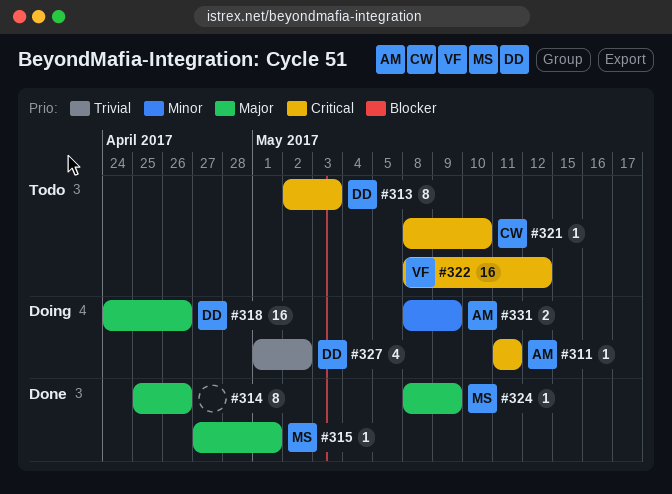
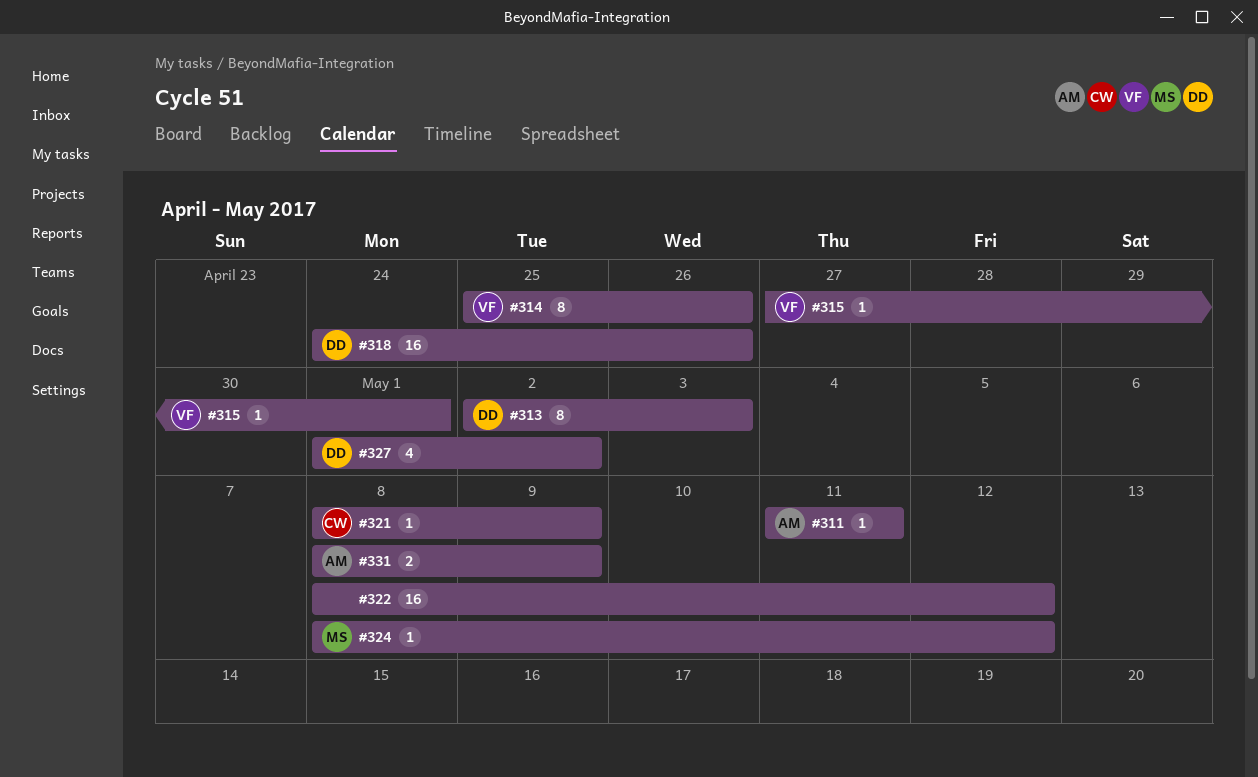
#314, owner: none -> VF
#315, owner: MS -> VF
#321, due: May 10 -> May 9
#322, owner: VF -> none
#324, due: May 9 -> May 12

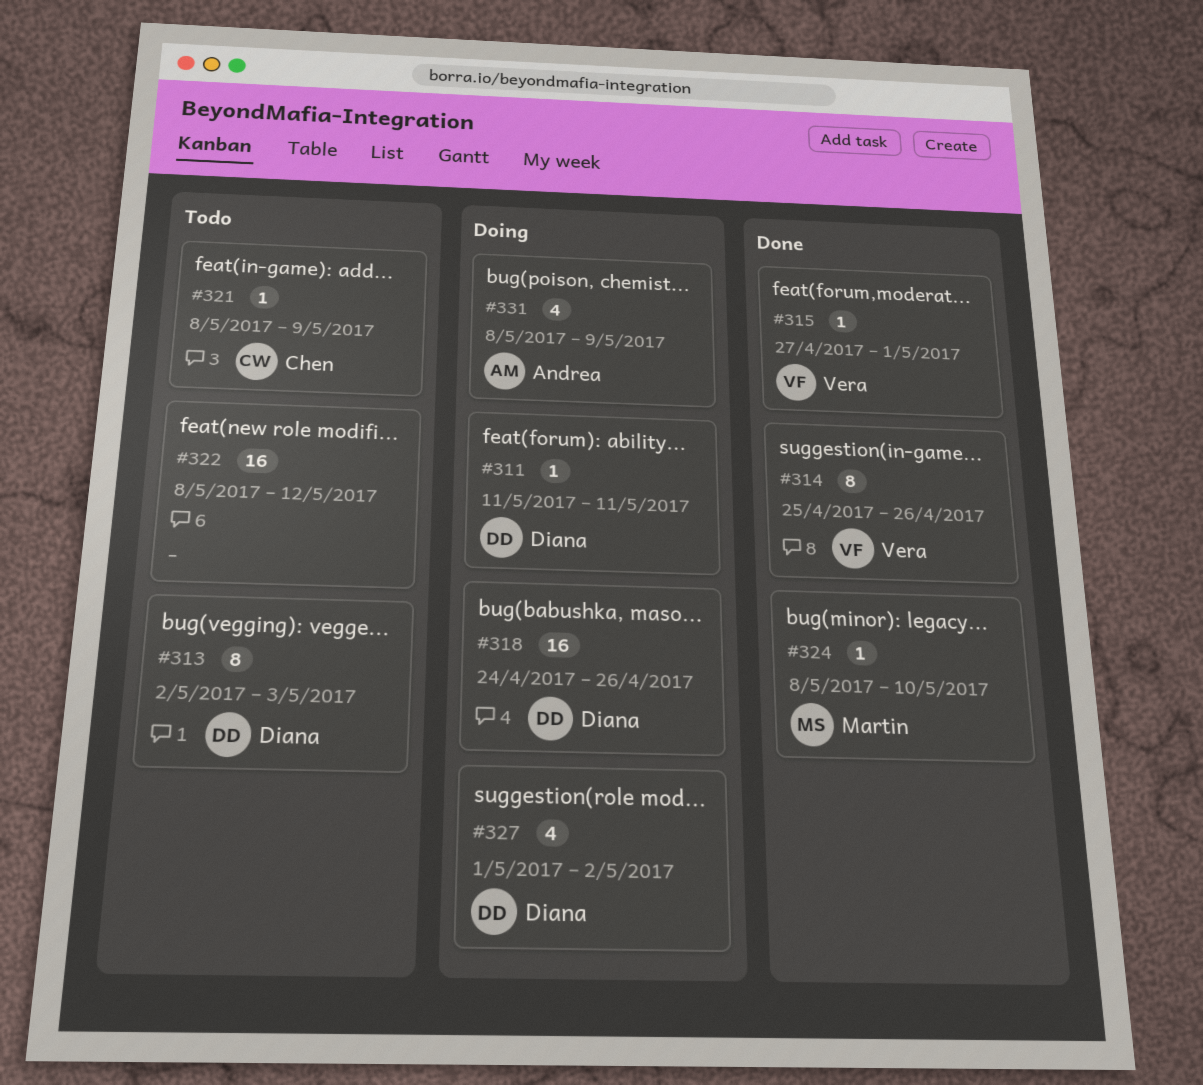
#311, owner: Andrea -> Diana
#324, due: May 12 -> May 10
#331, estimate: 2 -> 4

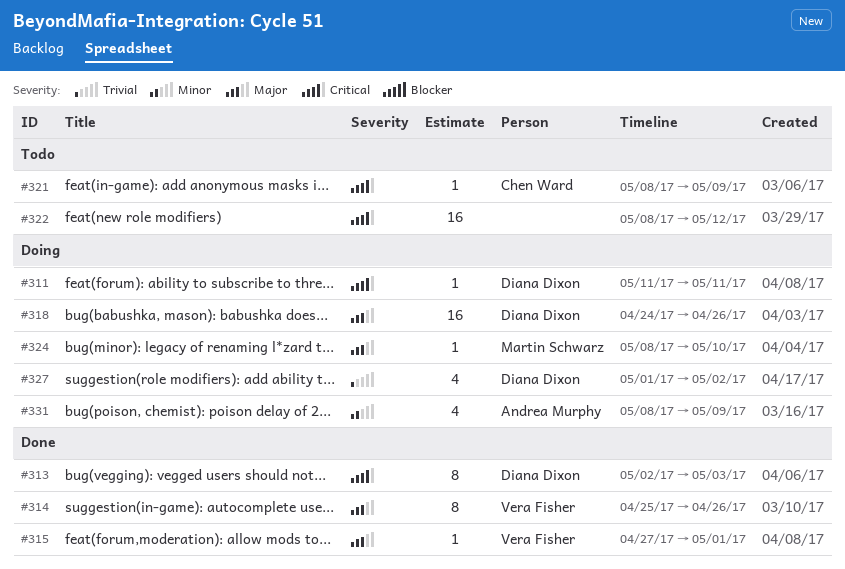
#313, status: Todo -> Done
#324, status: Done -> Doing

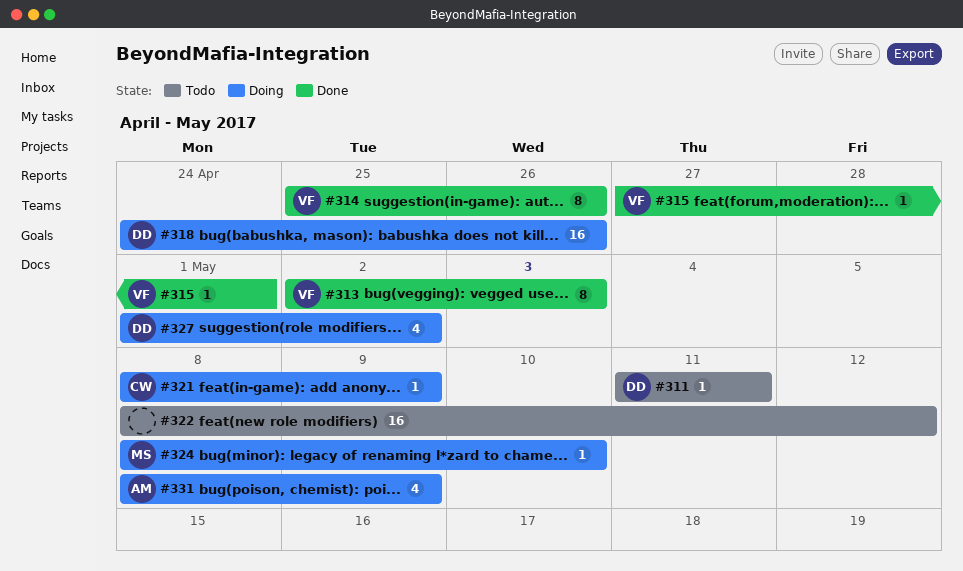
#311, status: Doing -> Todo
#313, owner: Diana Dixon -> Vera Fisher
#321, status: Todo -> Doing

